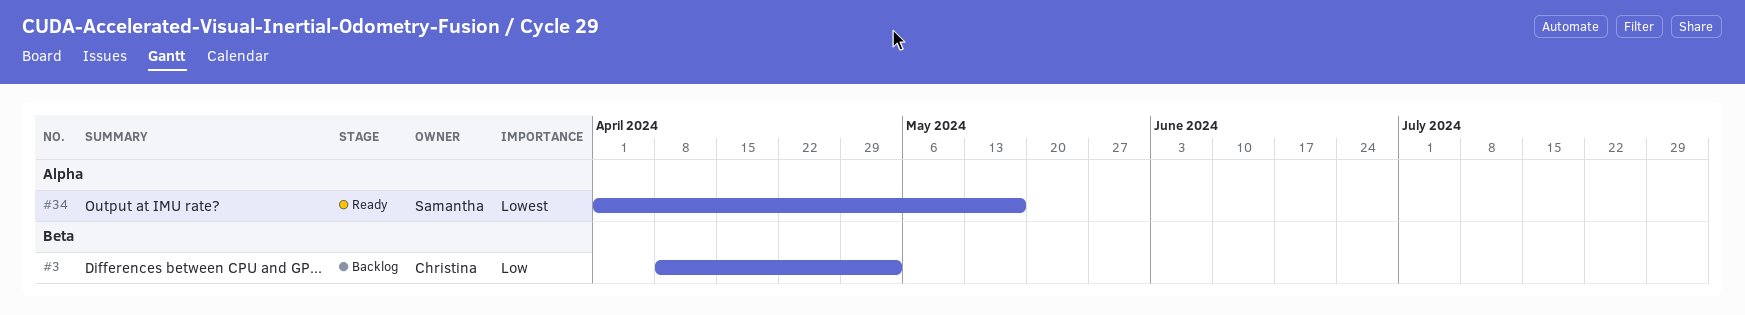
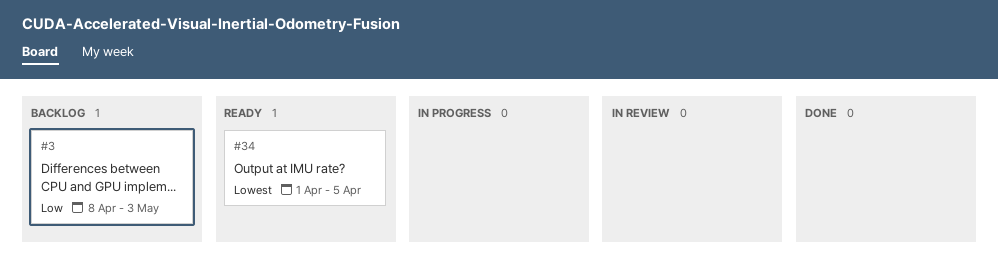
#34, due: May 17 -> Apr 5

